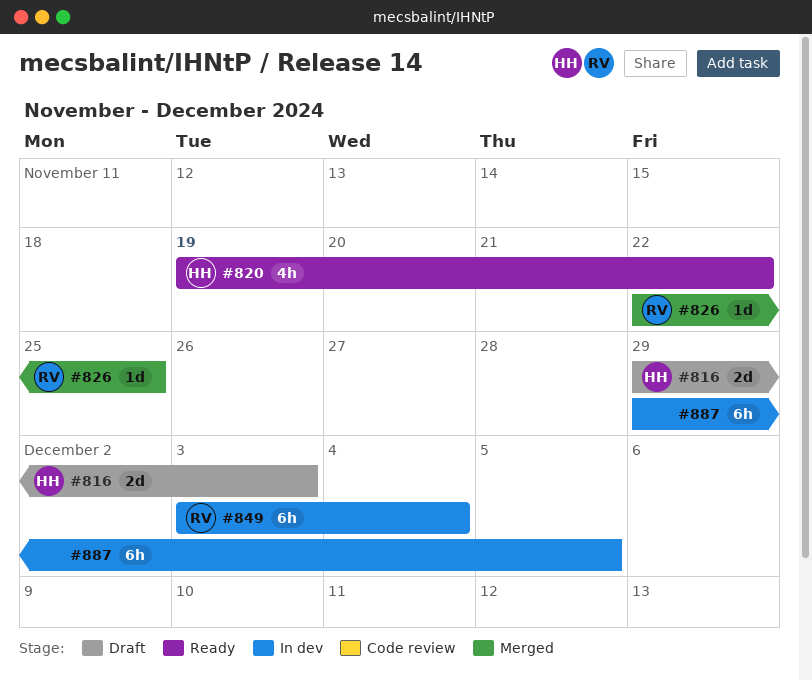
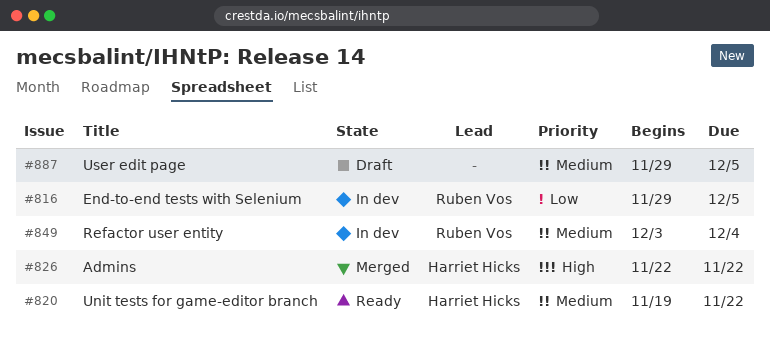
#816, status: Draft -> In dev
#816, owner: Harriet Hicks -> Ruben Vos
#816, due: Dec 3 -> Dec 5
#826, owner: Ruben Vos -> Harriet Hicks
#826, due: Nov 25 -> Nov 22
#887, status: In dev -> Draft

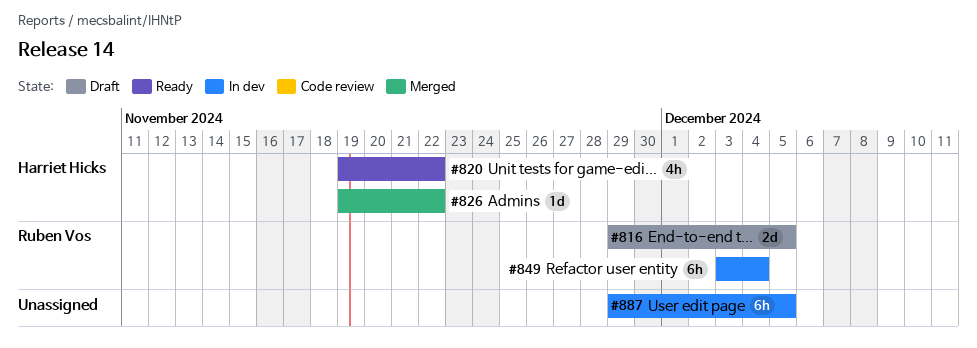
#816, status: In dev -> Draft
#826, start: Nov 22 -> Nov 19
#887, status: Draft -> In dev

